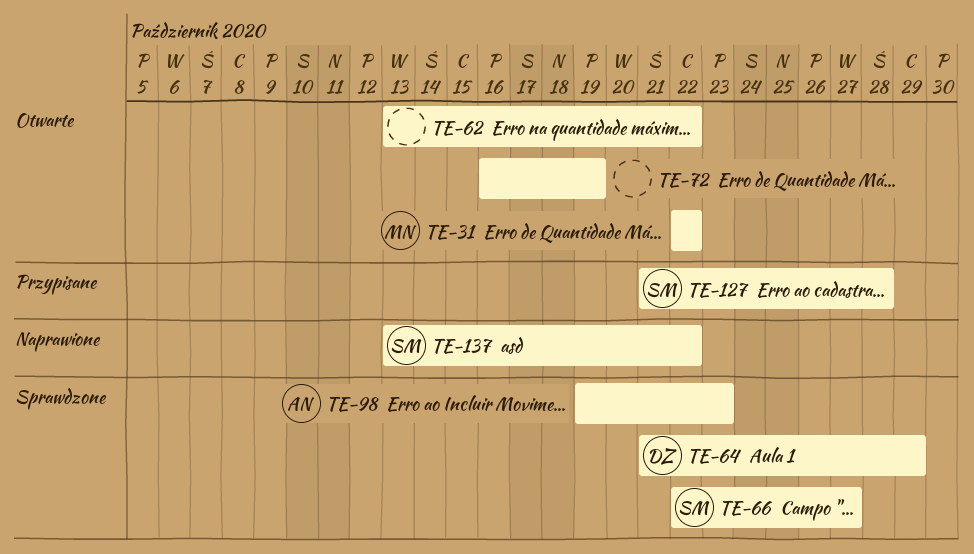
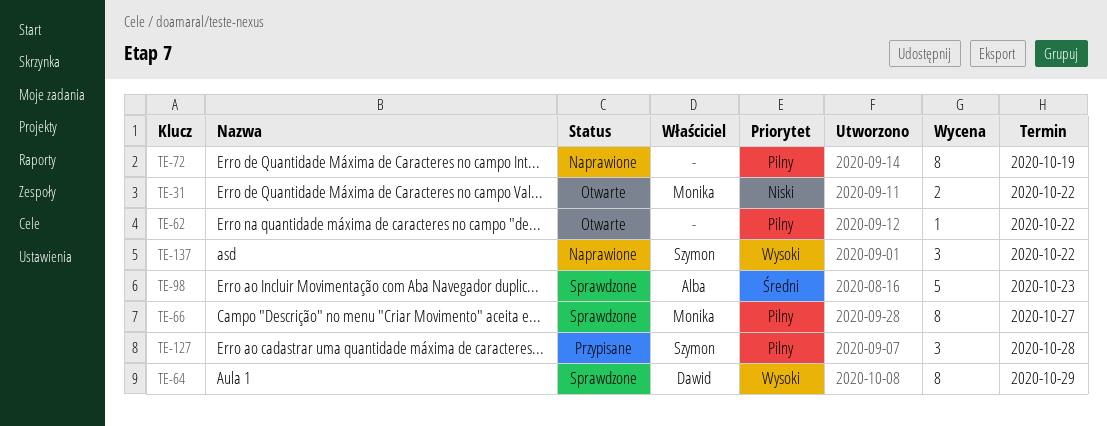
TE-66, owner: Szymon -> Monika
TE-72, status: Otwarte -> Naprawione

